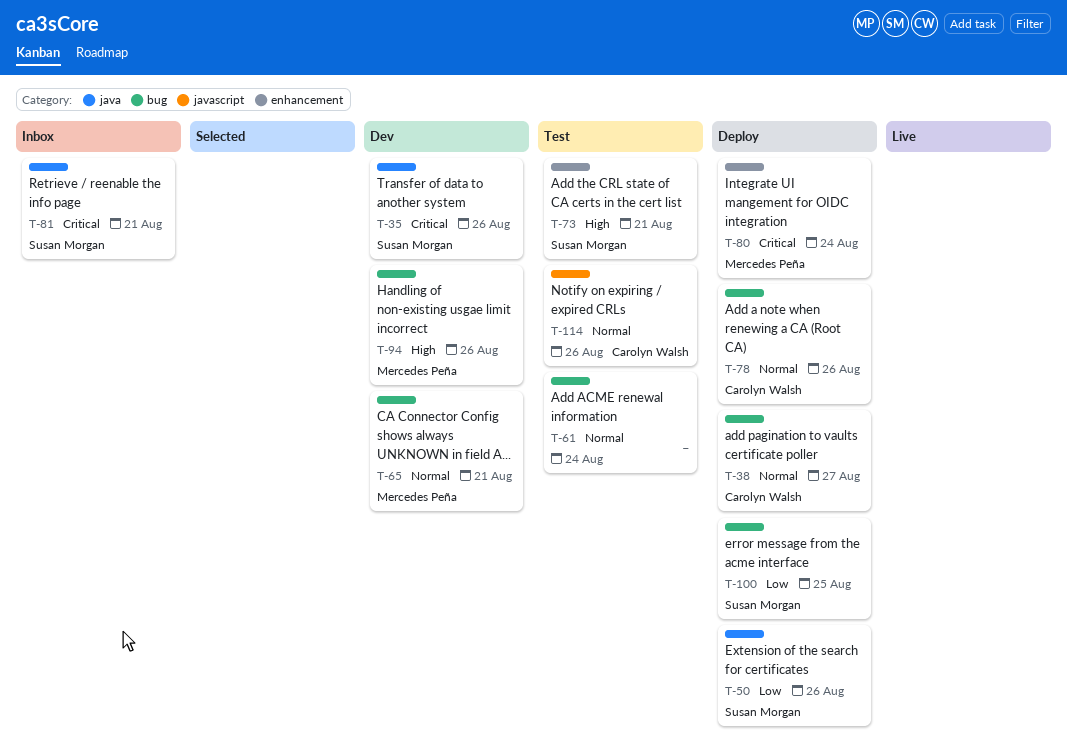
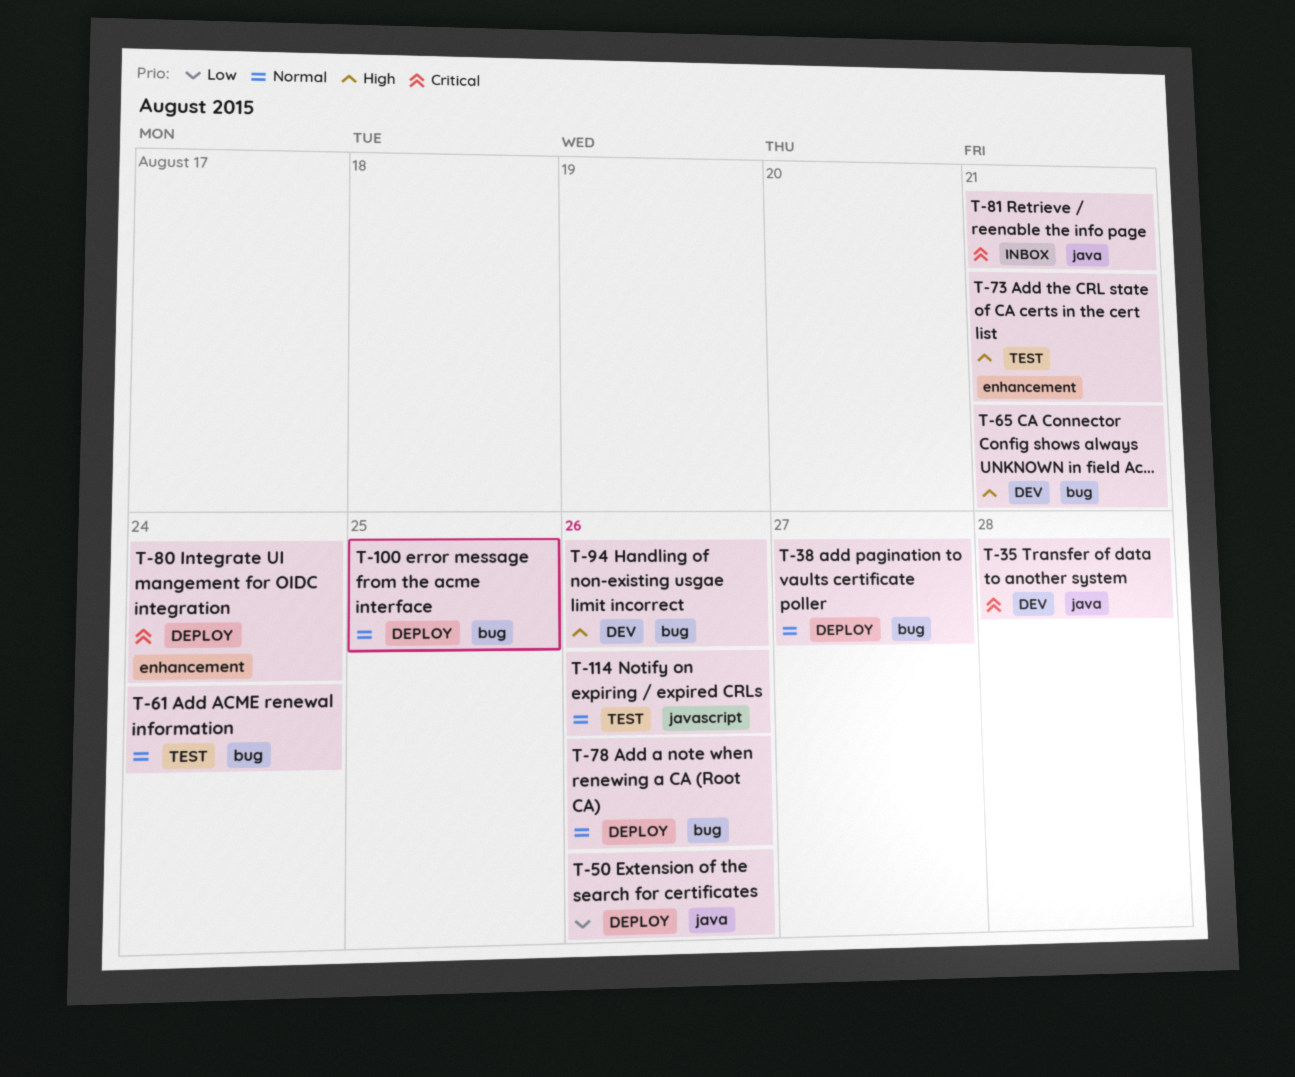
T-35, due: Aug 26 -> Aug 28
T-65, priority: Normal -> High
T-100, priority: Low -> Normal

